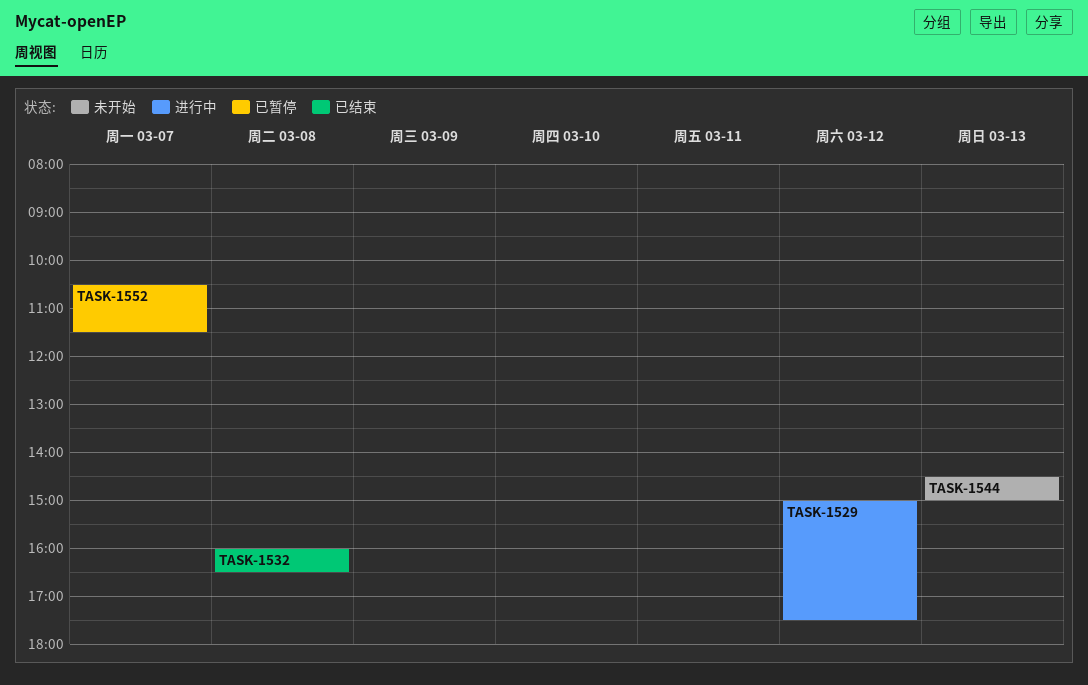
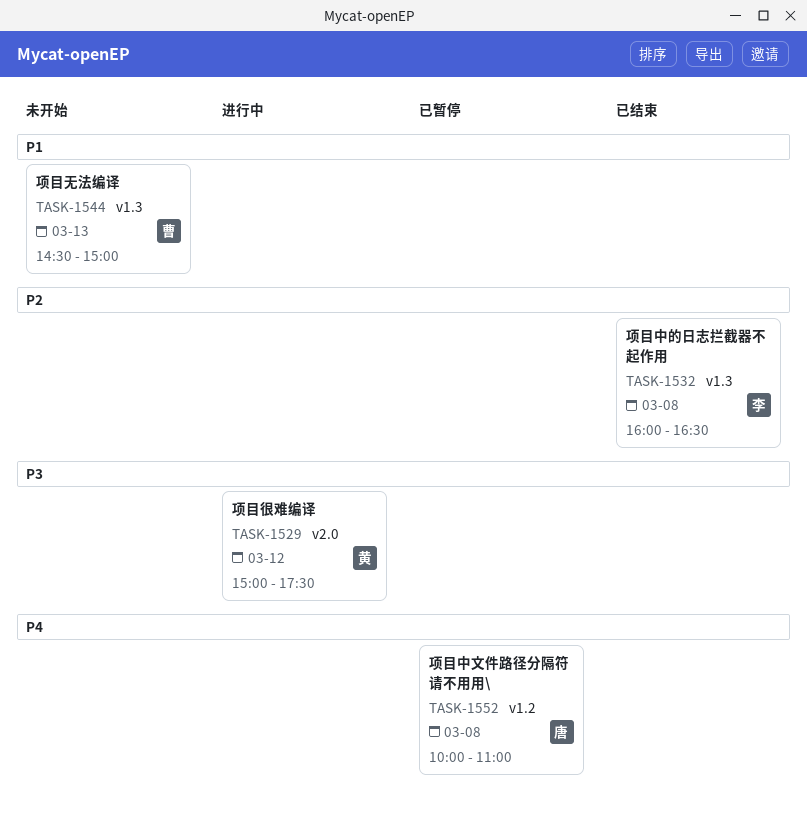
TASK-1552, day: Mar 7 -> Mar 8
TASK-1552, begins: 10:30 -> 10:00
TASK-1552, ends: 11:30 -> 11:00

